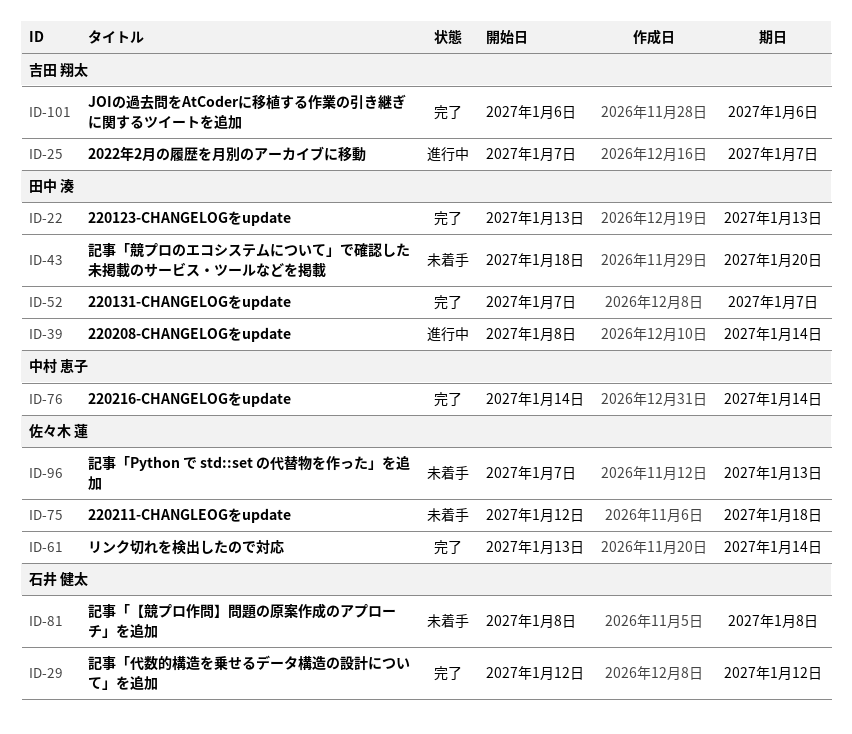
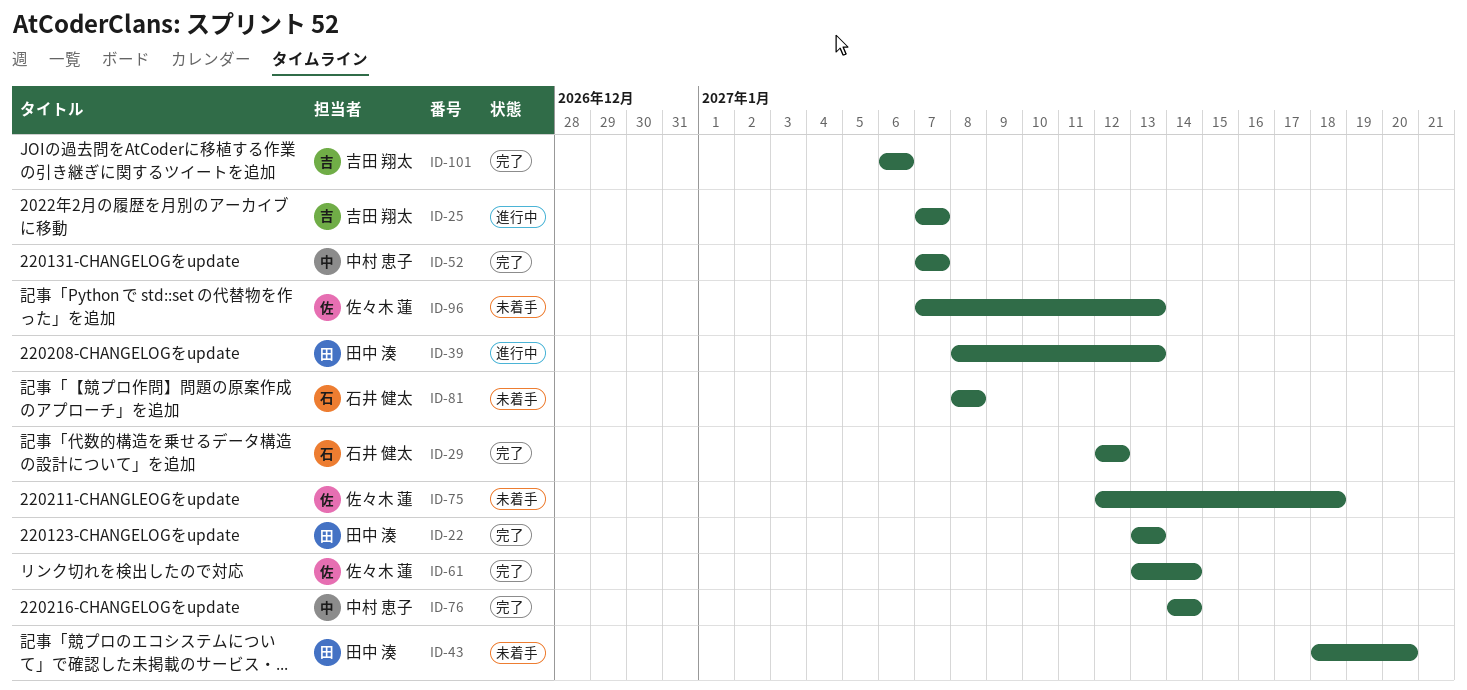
ID-39, due: Jan 14 -> Jan 13
ID-52, owner: 田中 湊 -> 中村 恵子

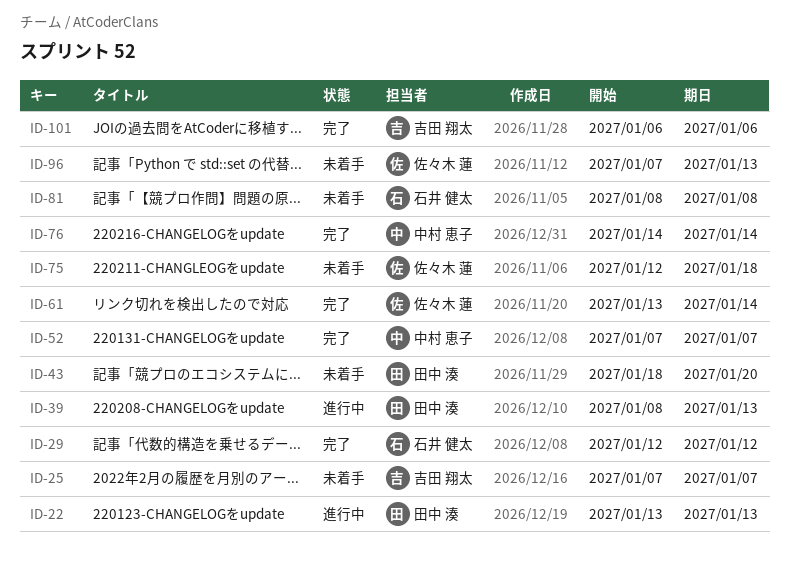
ID-22, status: 完了 -> 進行中
ID-25, status: 進行中 -> 未着手

